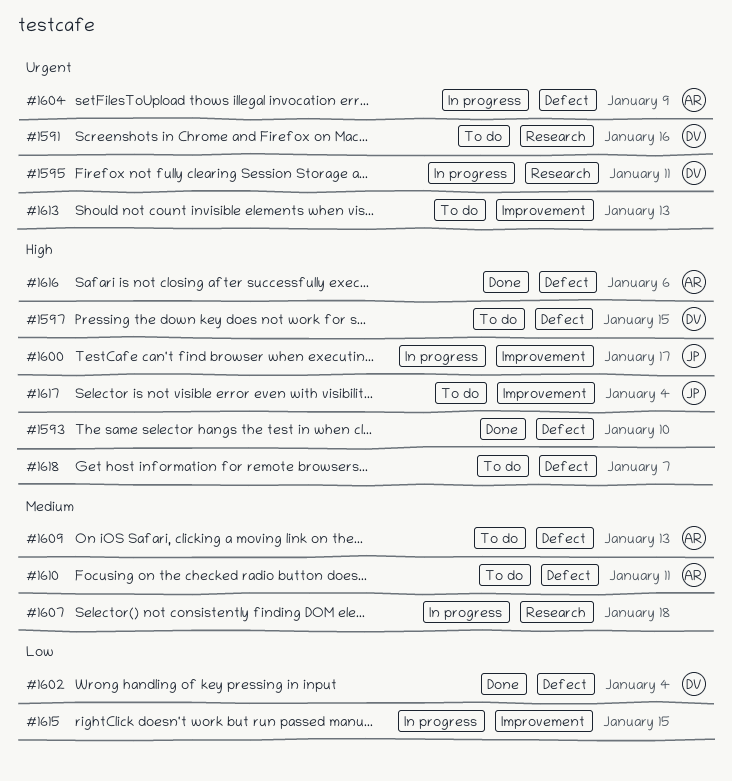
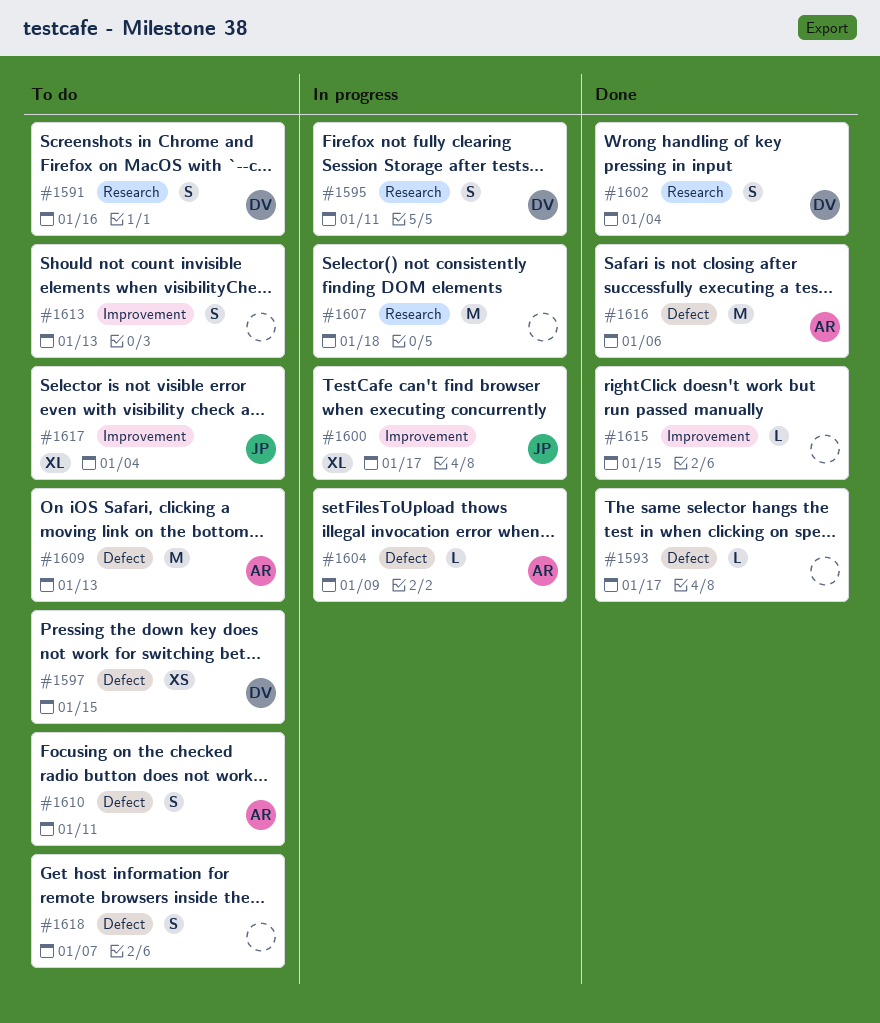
#1593, due: Jan 10 -> Jan 17
#1602, label: Defect -> Research
#1615, status: In progress -> Done

